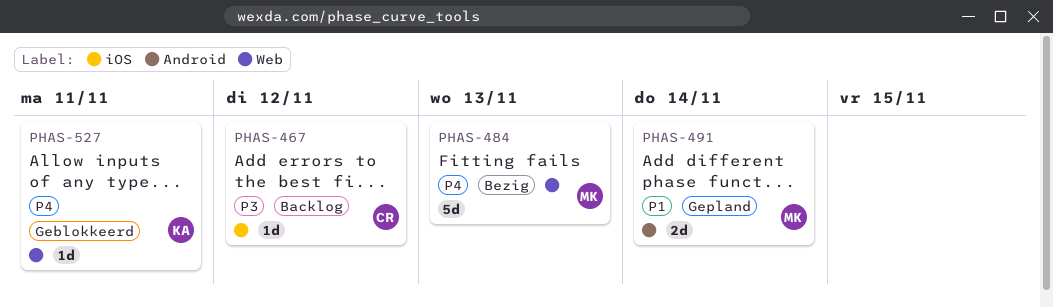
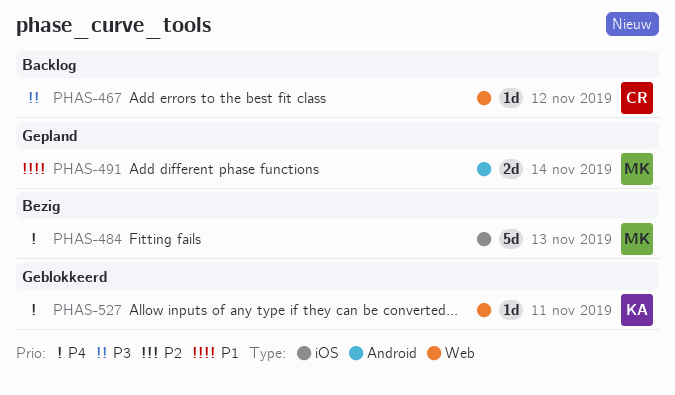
PHAS-467, label: iOS -> Web
PHAS-484, label: Web -> iOS

